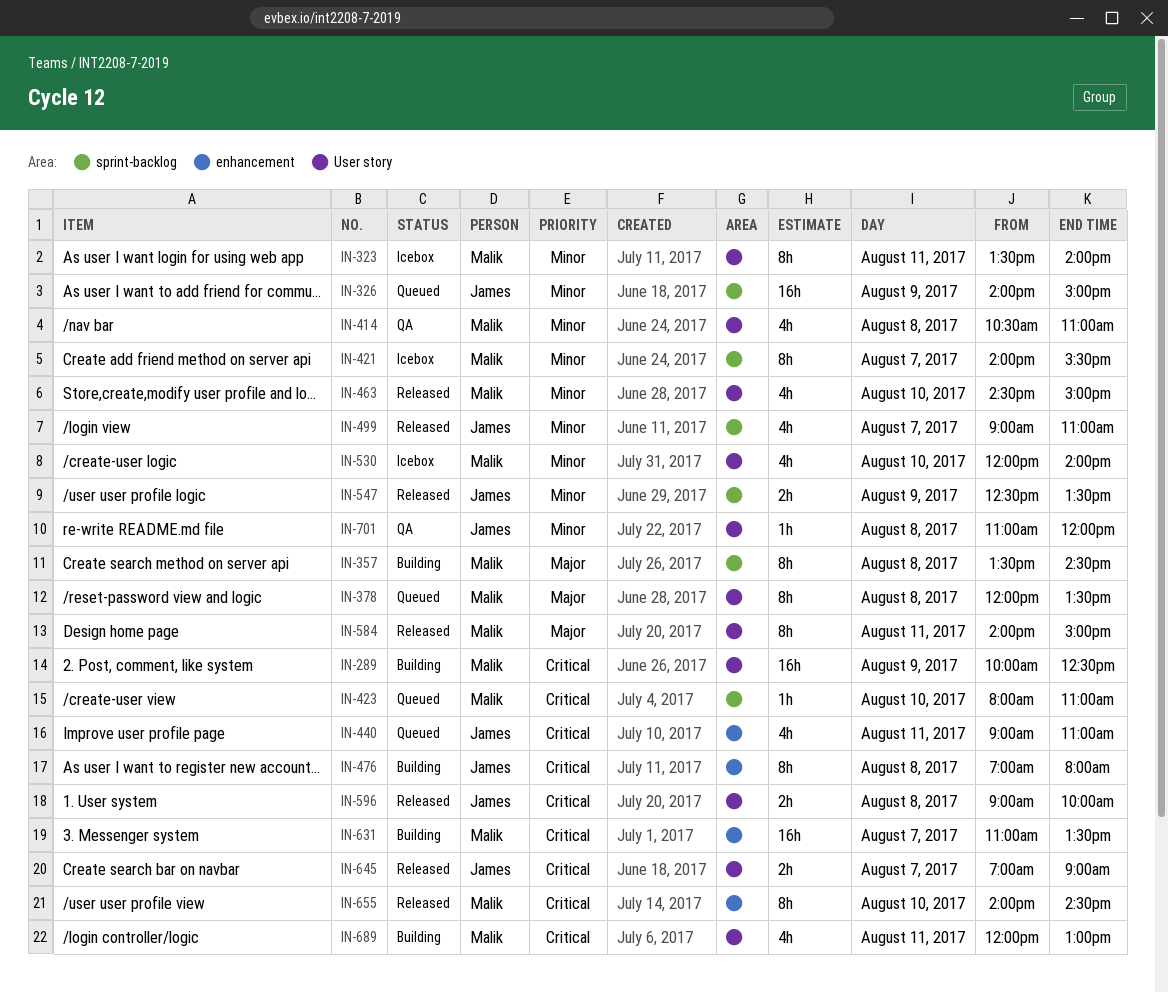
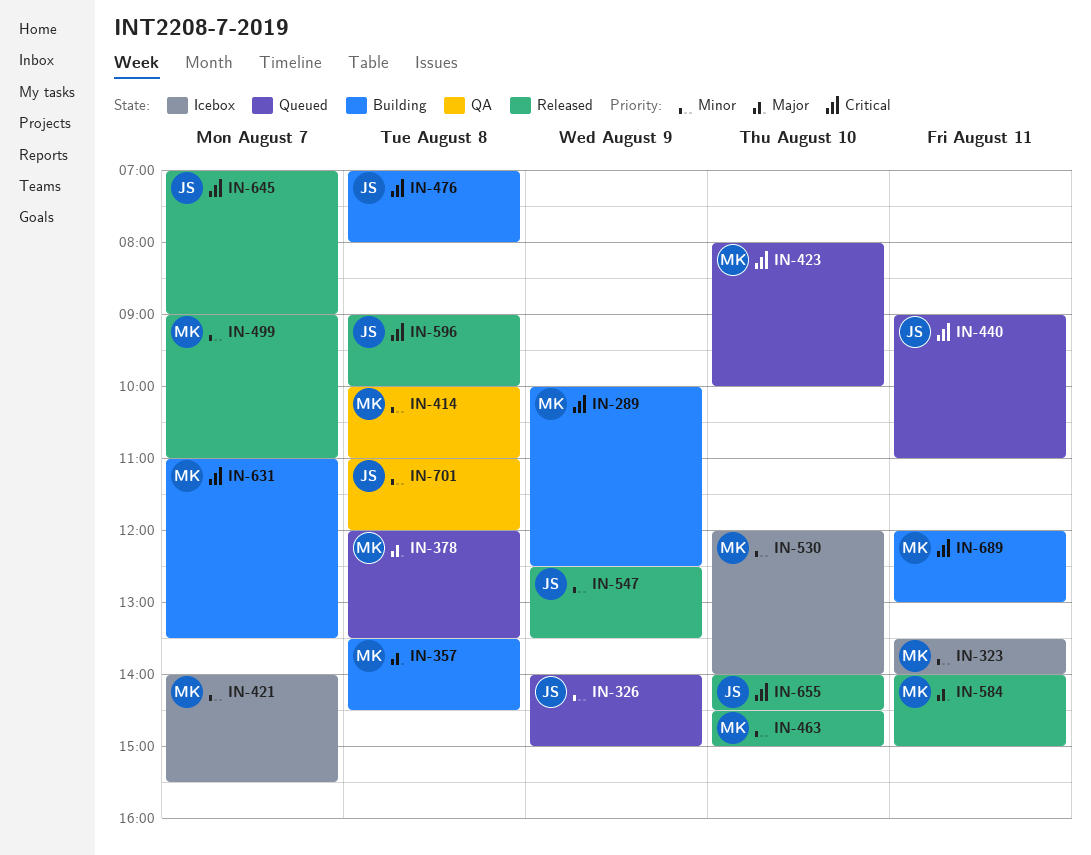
IN-414, begins: 10:30 -> 10:00
IN-423, ends: 11:00 -> 10:00
IN-499, owner: James -> Malik
IN-655, owner: Malik -> James

